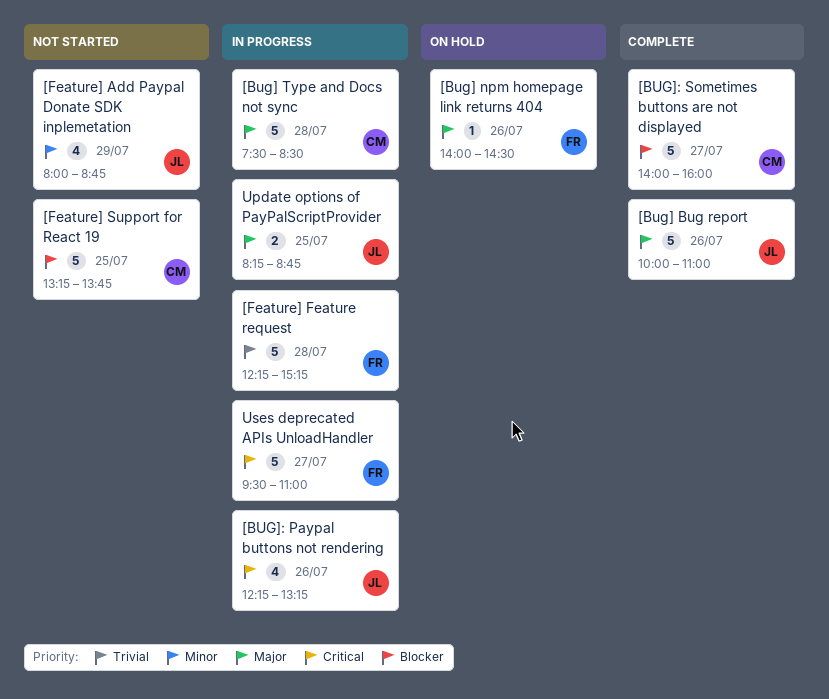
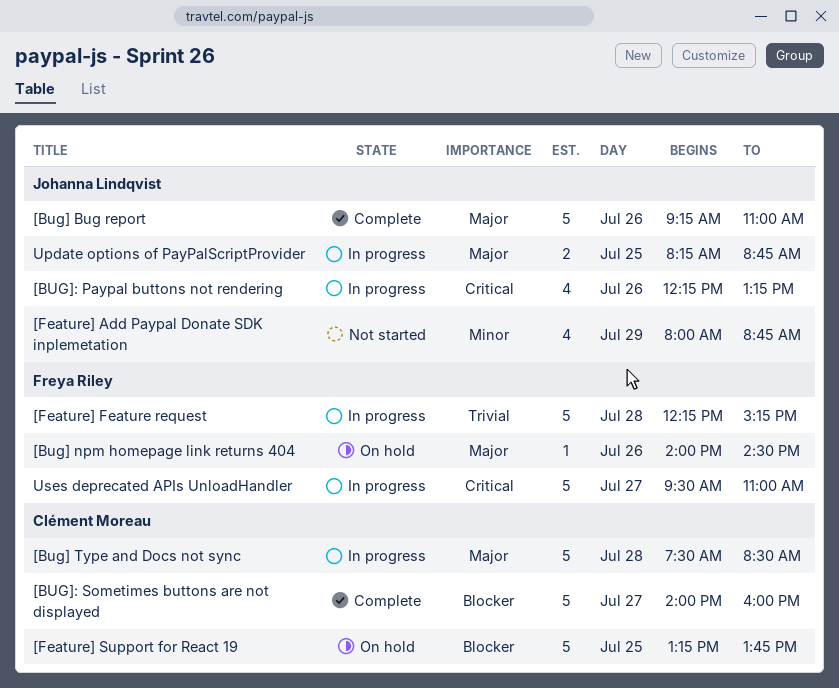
[Bug] Bug report, begins: 10:00 -> 09:15
[Feature] Support for React 19, status: Not started -> On hold

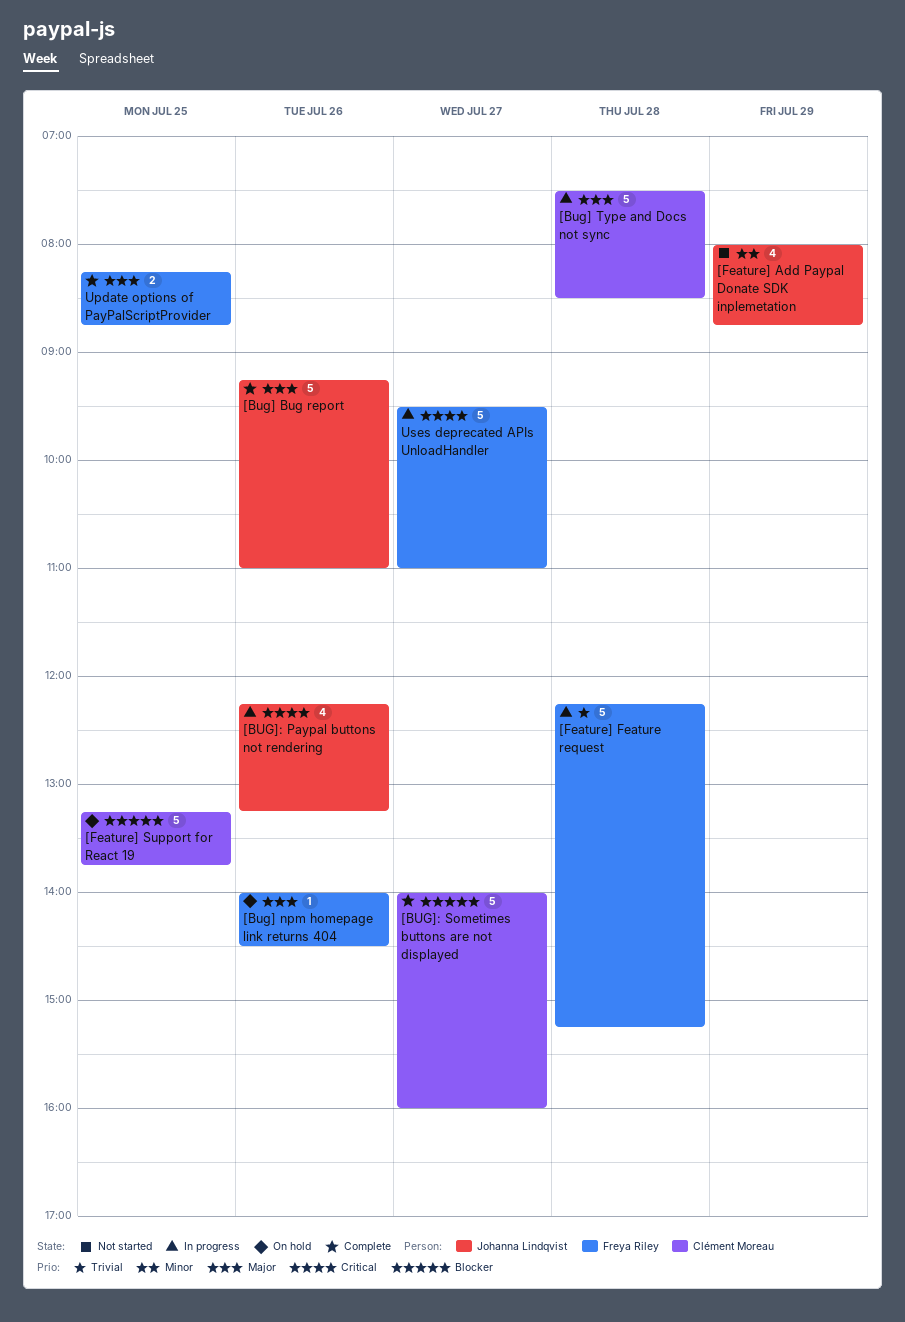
Update options of PayPalScriptProvider, status: In progress -> Complete
Update options of PayPalScriptProvider, owner: Johanna Lindqvist -> Freya Riley

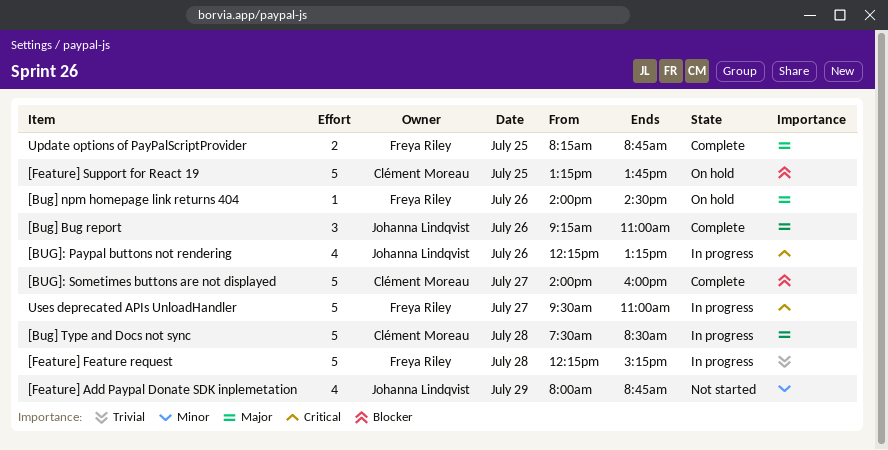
[Bug] Bug report, estimate: 5 -> 3

